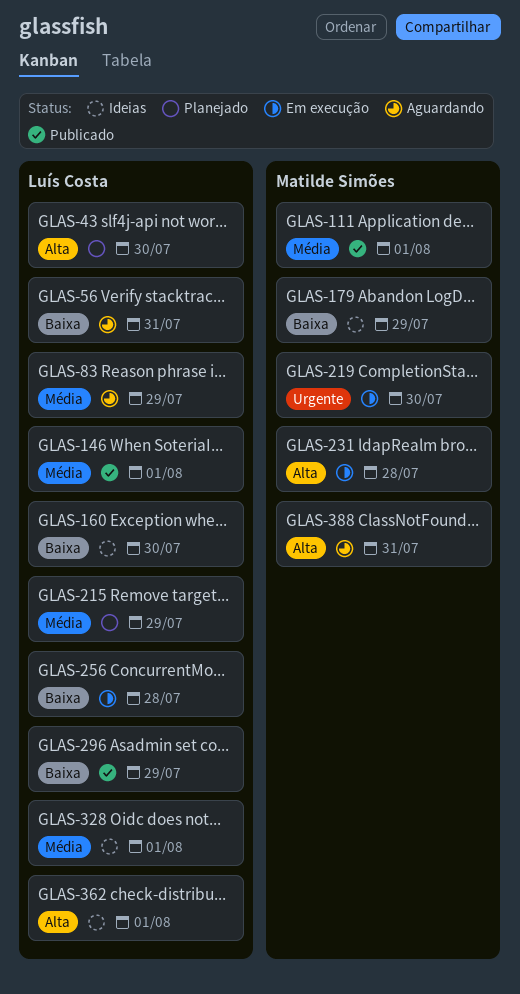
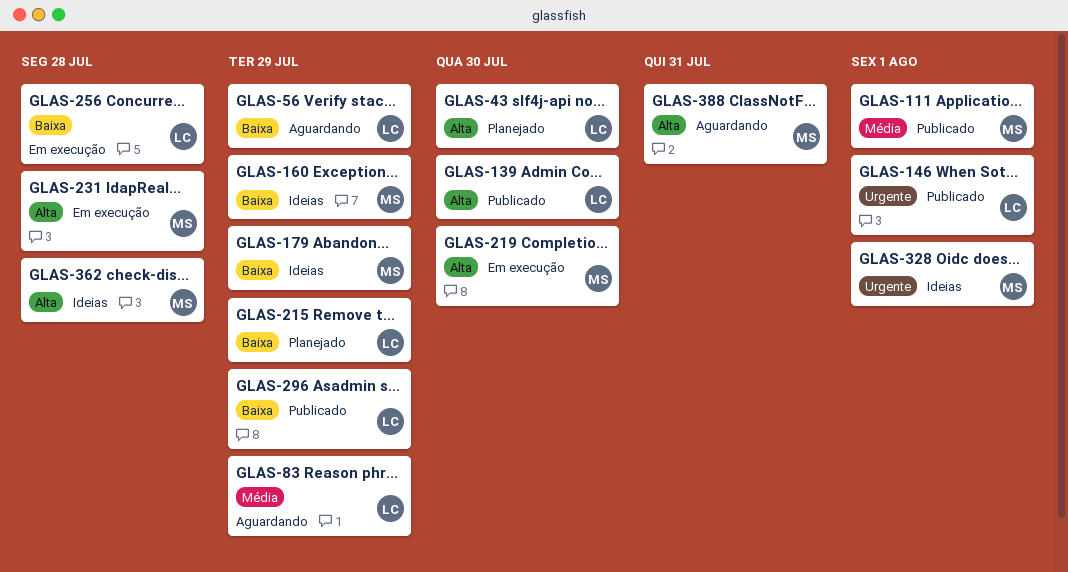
GLAS-56, due: Jul 31 -> Jul 29
GLAS-139: none -> present
GLAS-146, priority: Média -> Urgente
GLAS-160, owner: Luís Costa -> Matilde Simões
GLAS-160, due: Jul 30 -> Jul 29
GLAS-215, priority: Média -> Baixa
GLAS-219, priority: Urgente -> Alta
GLAS-328, owner: Luís Costa -> Matilde Simões
GLAS-328, priority: Média -> Urgente
GLAS-362, owner: Luís Costa -> Matilde Simões
GLAS-362, due: Aug 1 -> Jul 28

